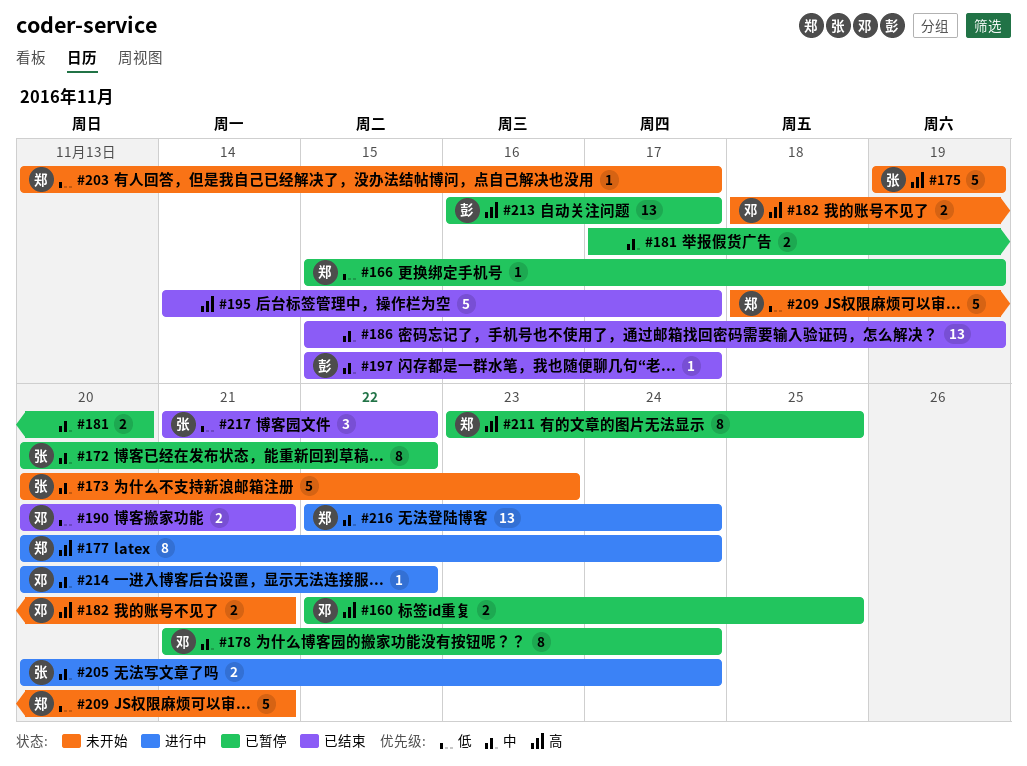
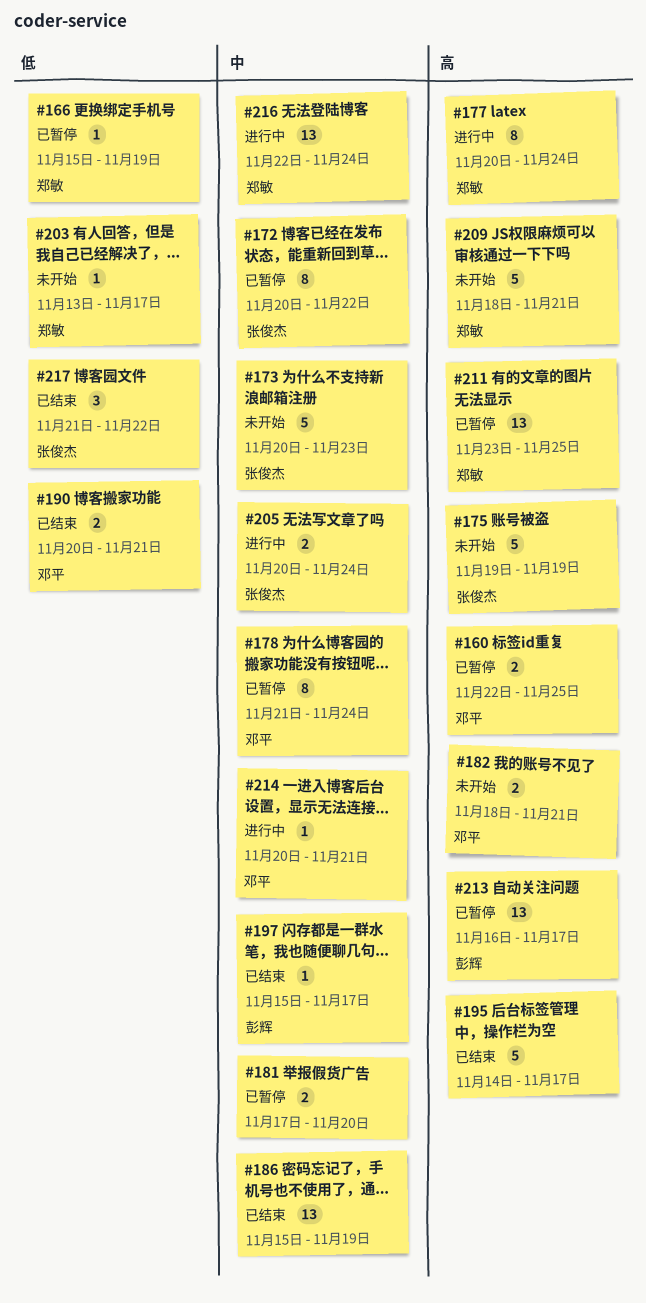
#209, priority: 低 -> 高
#211, estimate: 8 -> 13
#214, due: Nov 22 -> Nov 21

